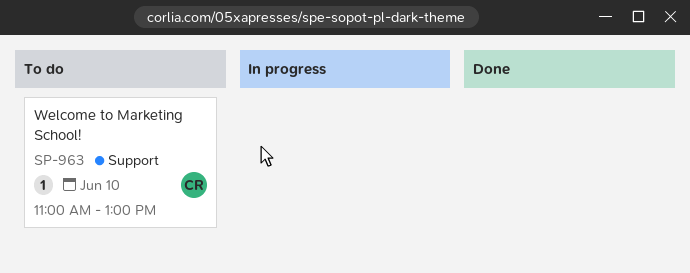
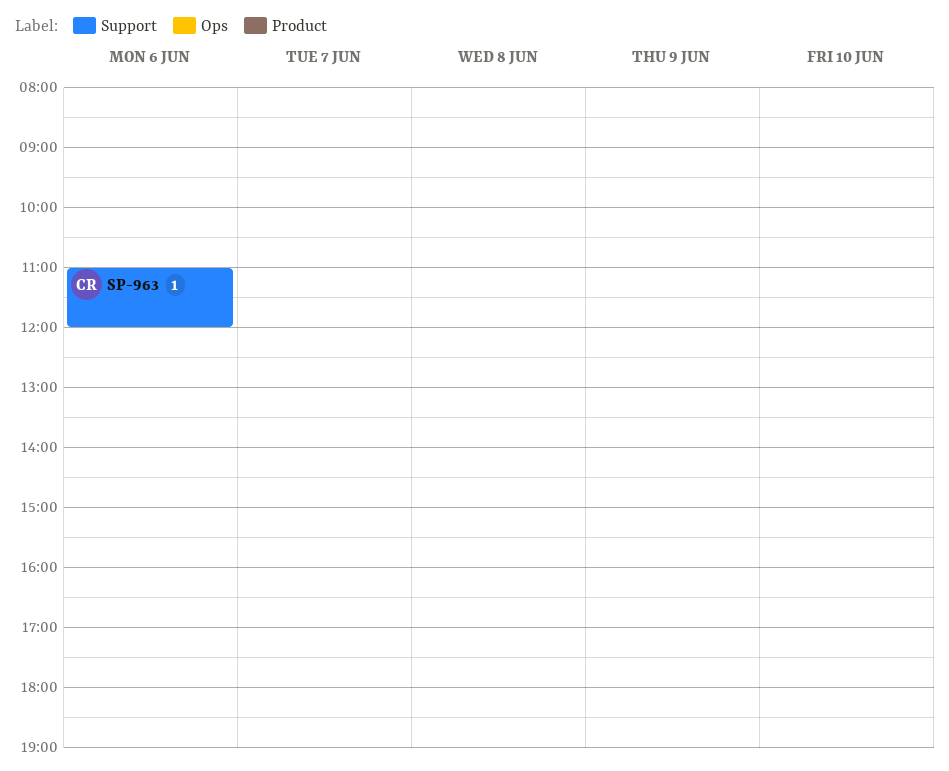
SP-963, day: Jun 10 -> Jun 6
SP-963, ends: 13:00 -> 12:00

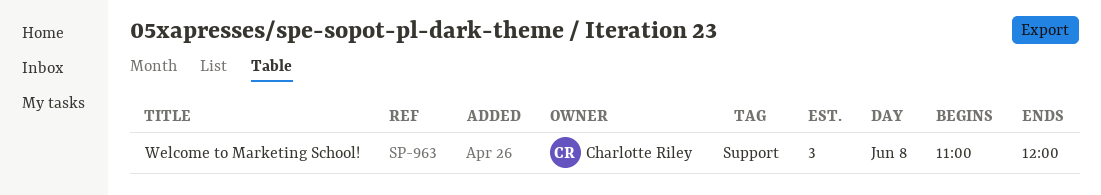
SP-963, estimate: 1 -> 3
SP-963, day: Jun 6 -> Jun 8

